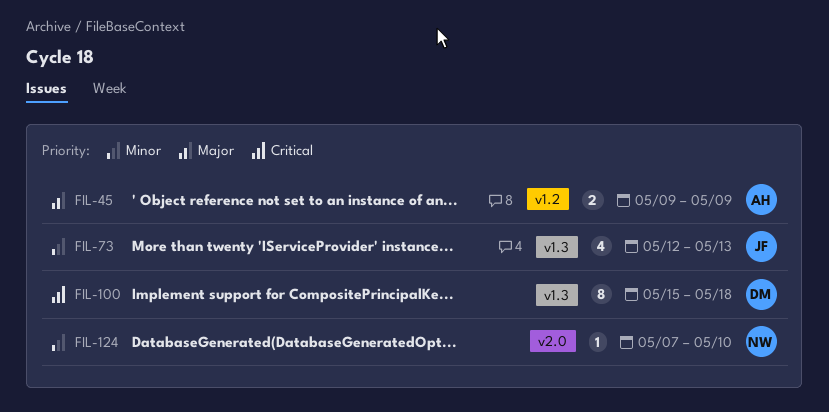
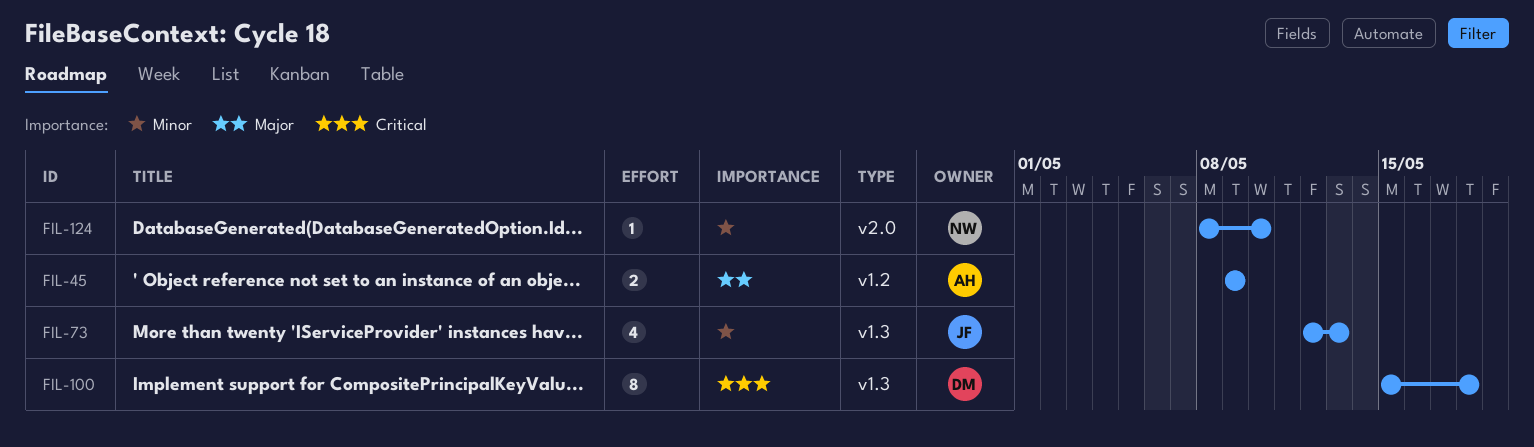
FIL-124, start: May 7 -> May 8

